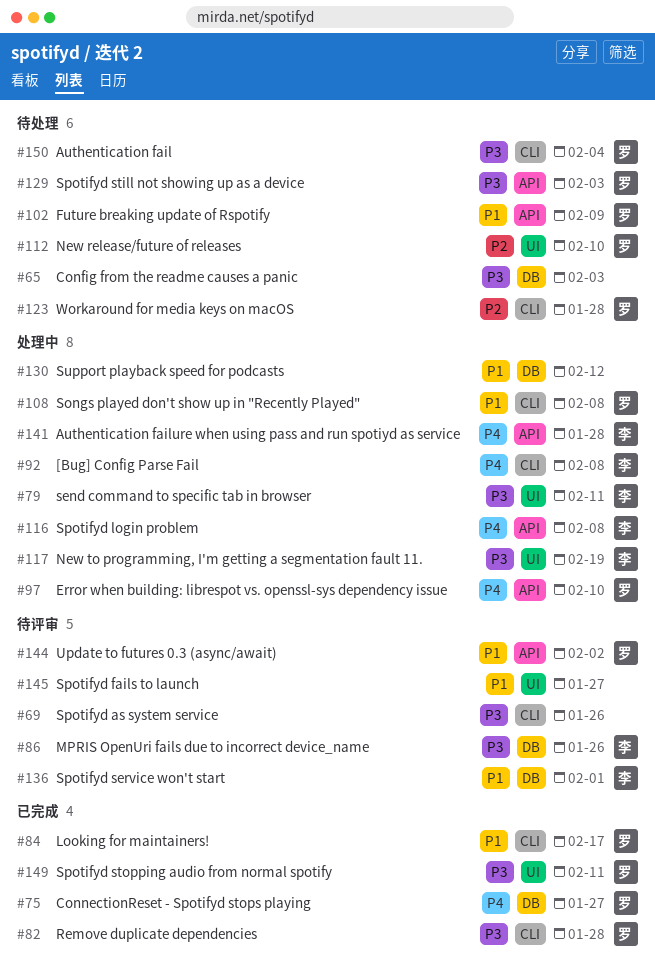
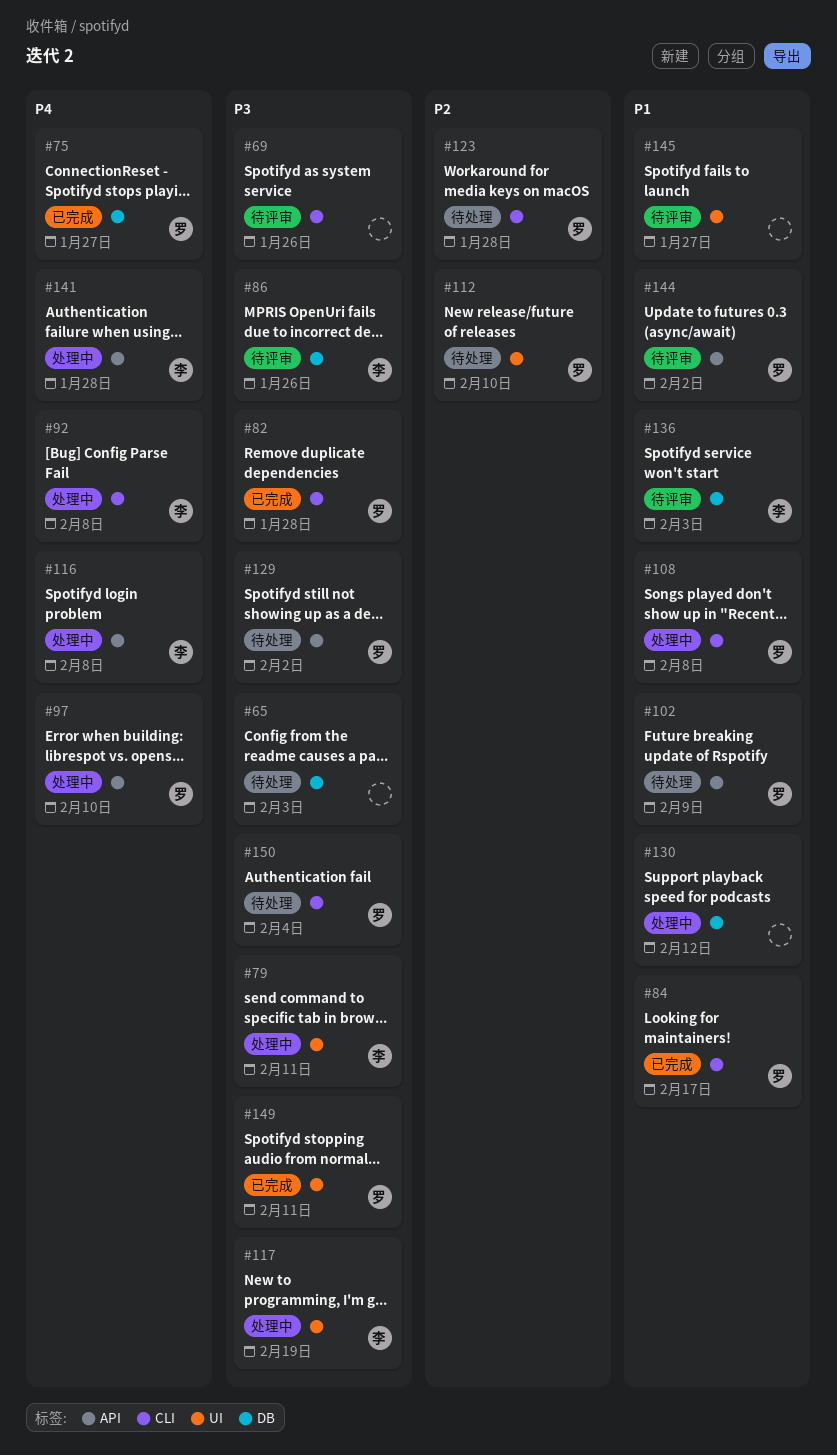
#129, due: Feb 3 -> Feb 2
#136, due: Feb 1 -> Feb 3

